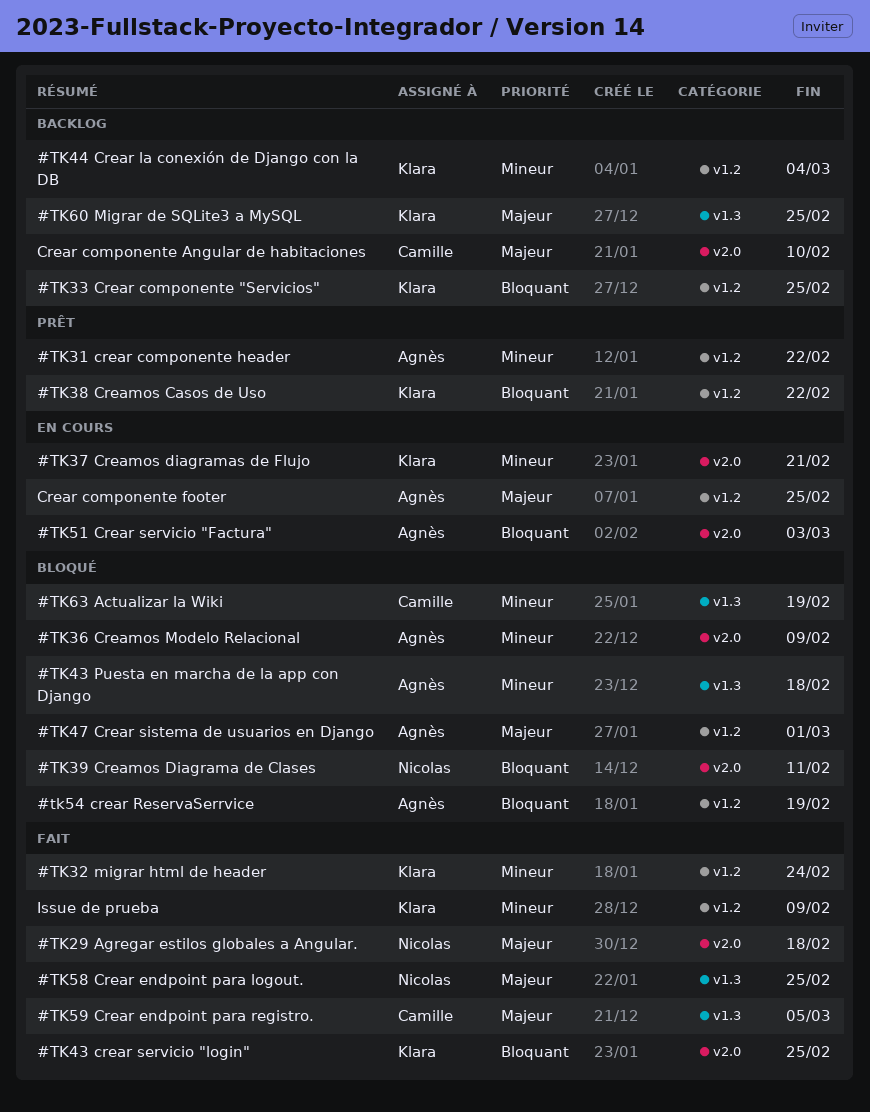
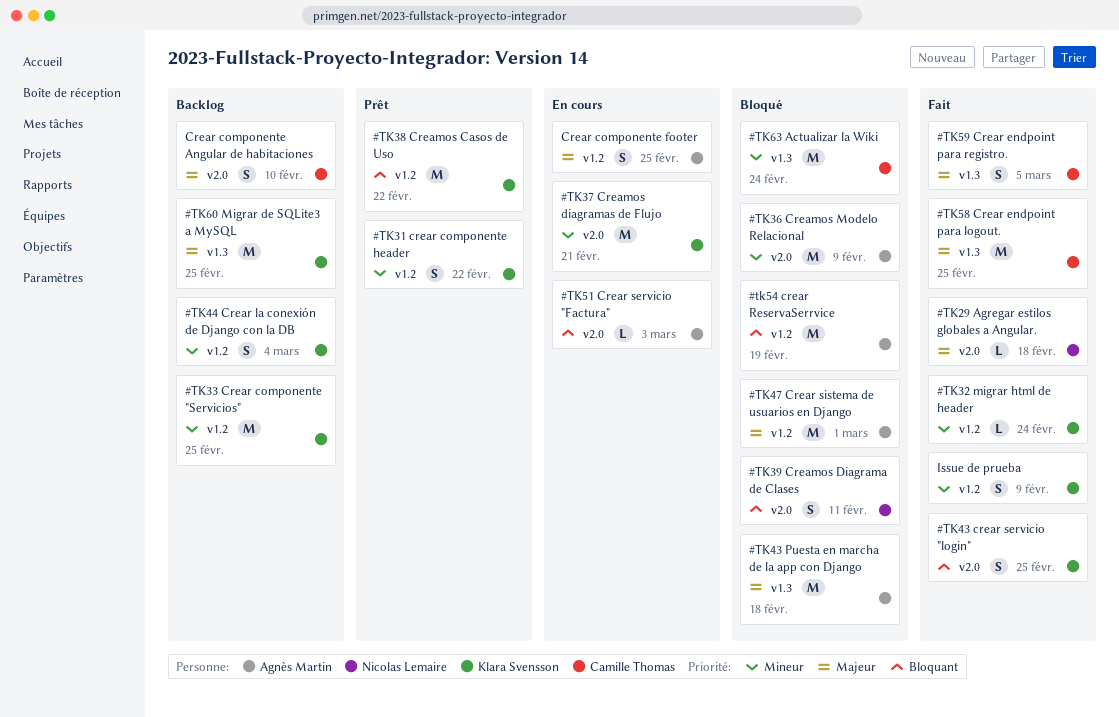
#TK31 crear componente header, owner: Agnès Martin -> Klara Svensson
#TK33 Crear componente "Servicios", priority: Bloquant -> Mineur
#TK43 Puesta en marcha de la app con Django, priority: Mineur -> Majeur
#TK58 Crear endpoint para logout., owner: Nicolas Lemaire -> Camille Thomas
#TK63 Actualizar la Wiki, due: Feb 19 -> Feb 24

